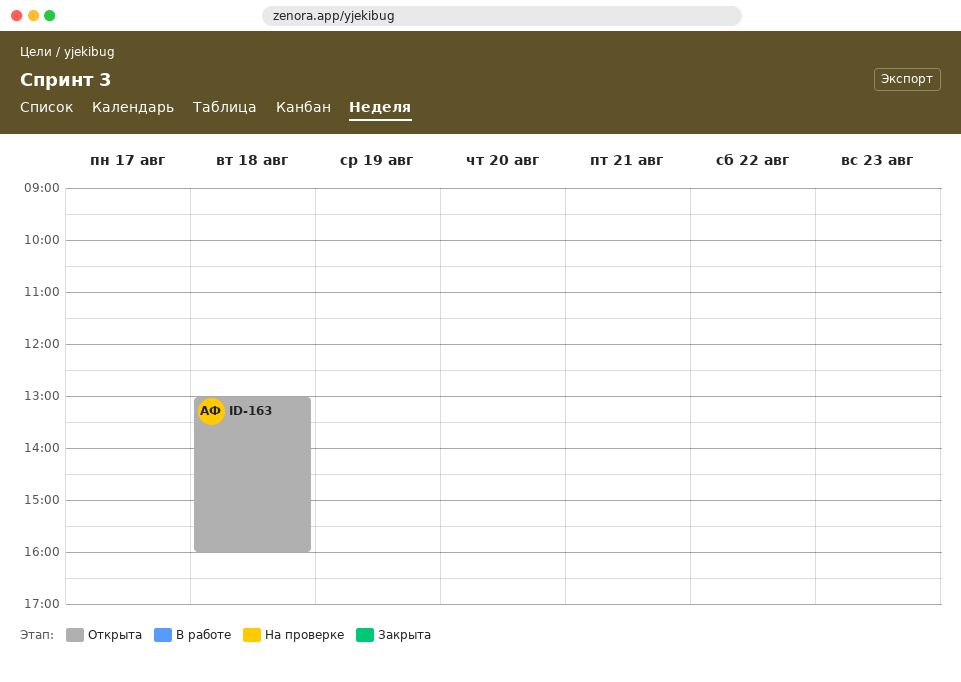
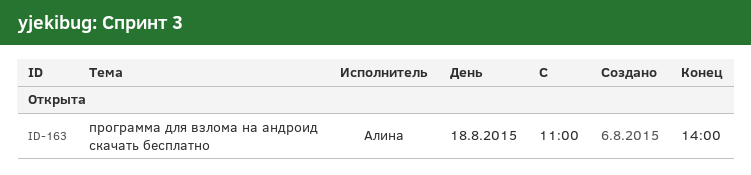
ID-163, begins: 13:00 -> 11:00
ID-163, ends: 16:00 -> 14:00

